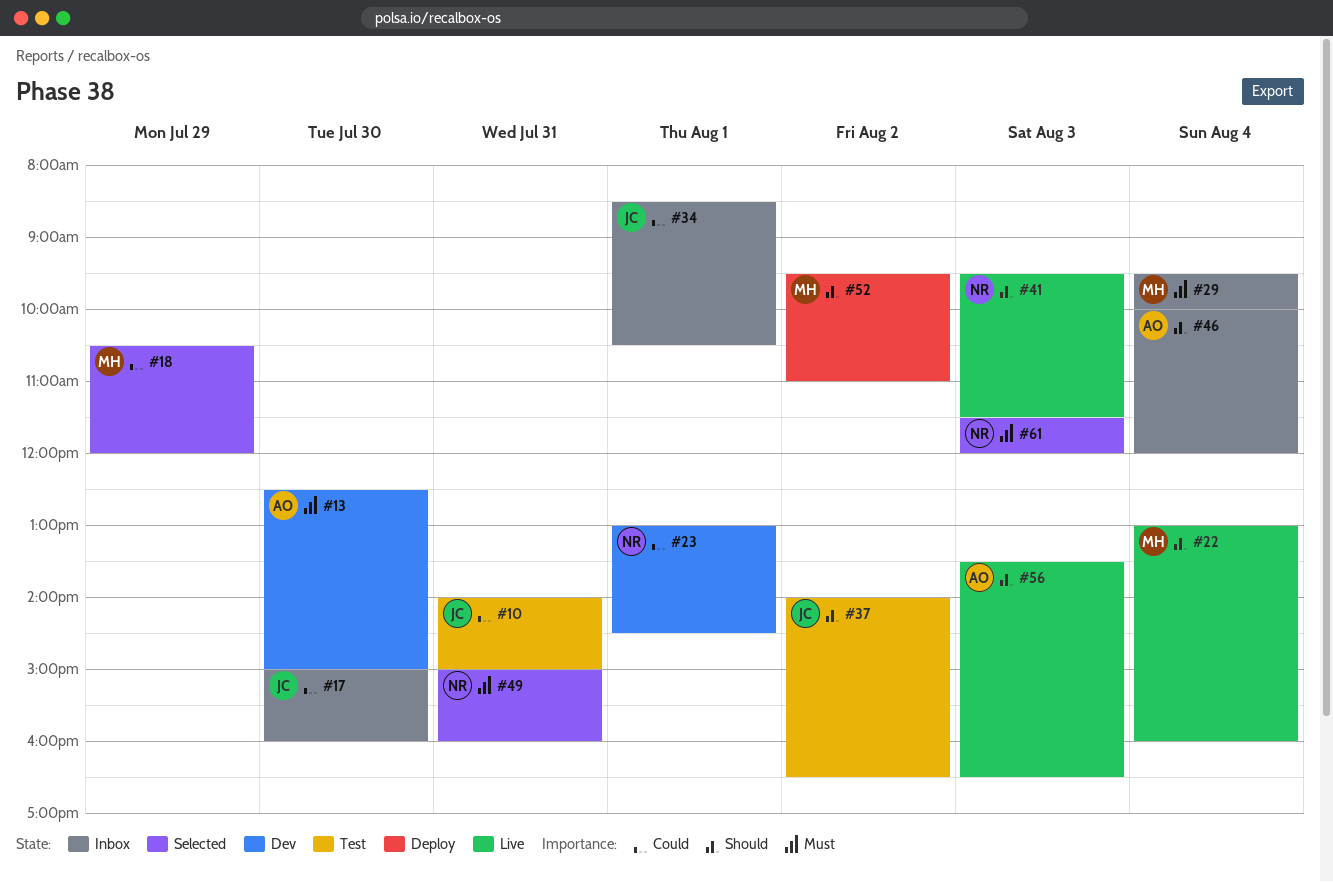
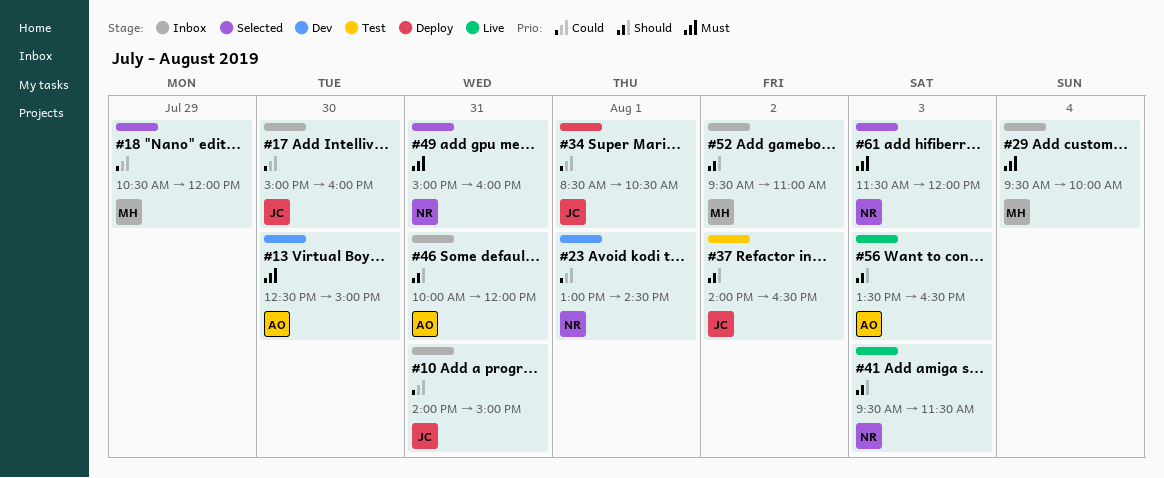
#10, status: Test -> Inbox
#22: present -> none
#34, status: Inbox -> Deploy
#46, day: Aug 4 -> Jul 31
#52, status: Deploy -> Inbox

